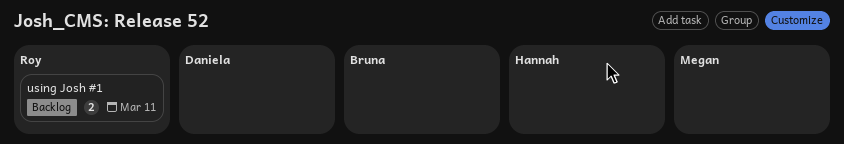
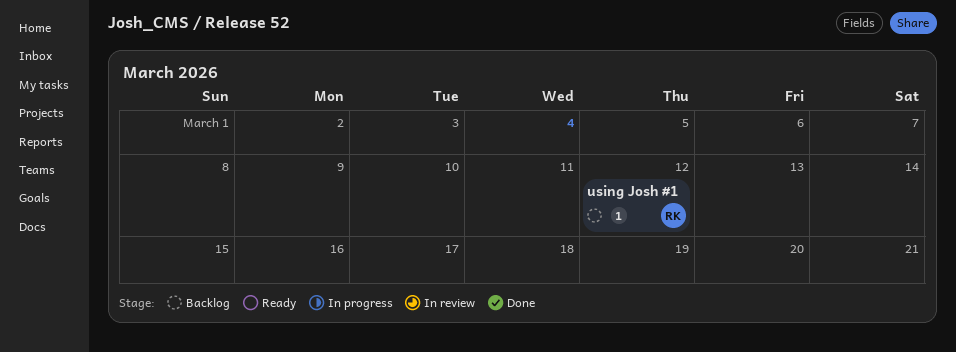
using Josh #1, estimate: 2 -> 1
using Josh #1, due: Mar 11 -> Mar 12

